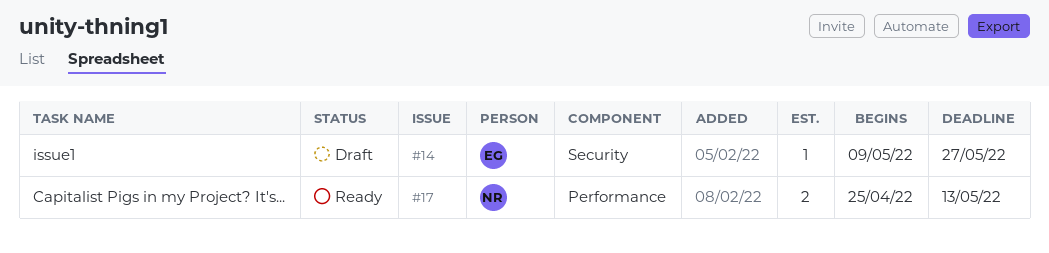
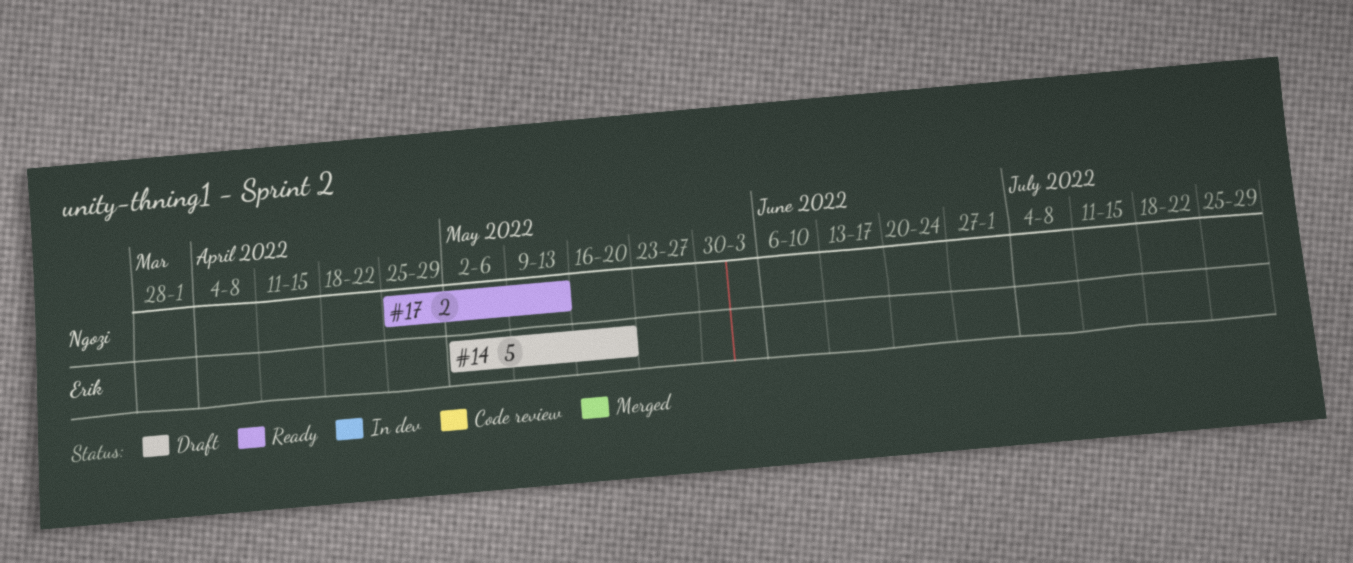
#14, estimate: 1 -> 5
#14, start: May 9 -> May 2
#14, due: May 27 -> May 20

